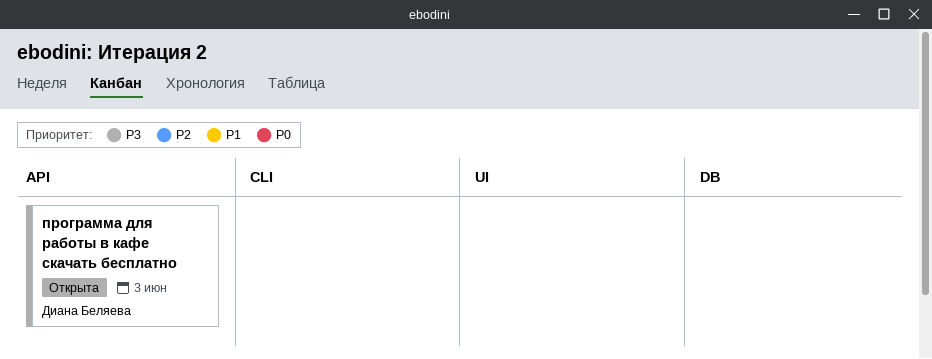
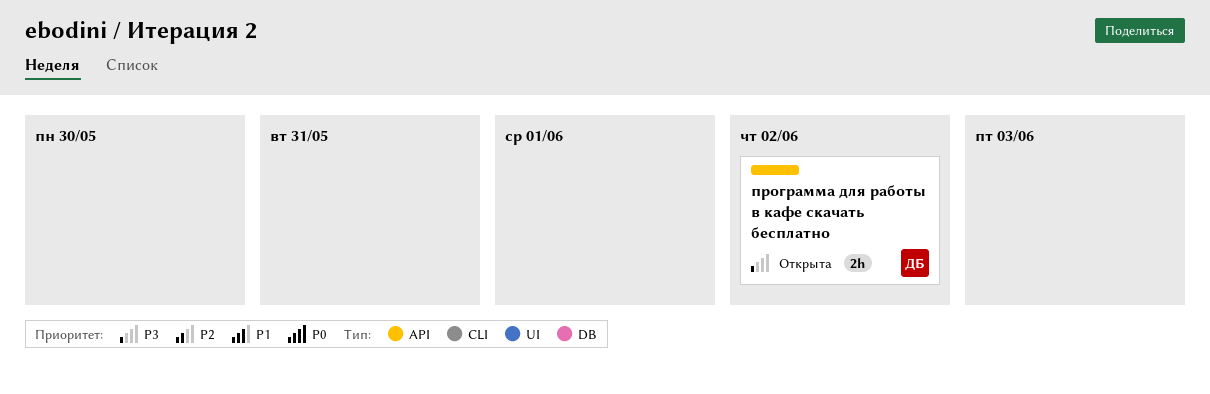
программа для работы в кафе скачать бесплатно, due: Jun 3 -> Jun 2

